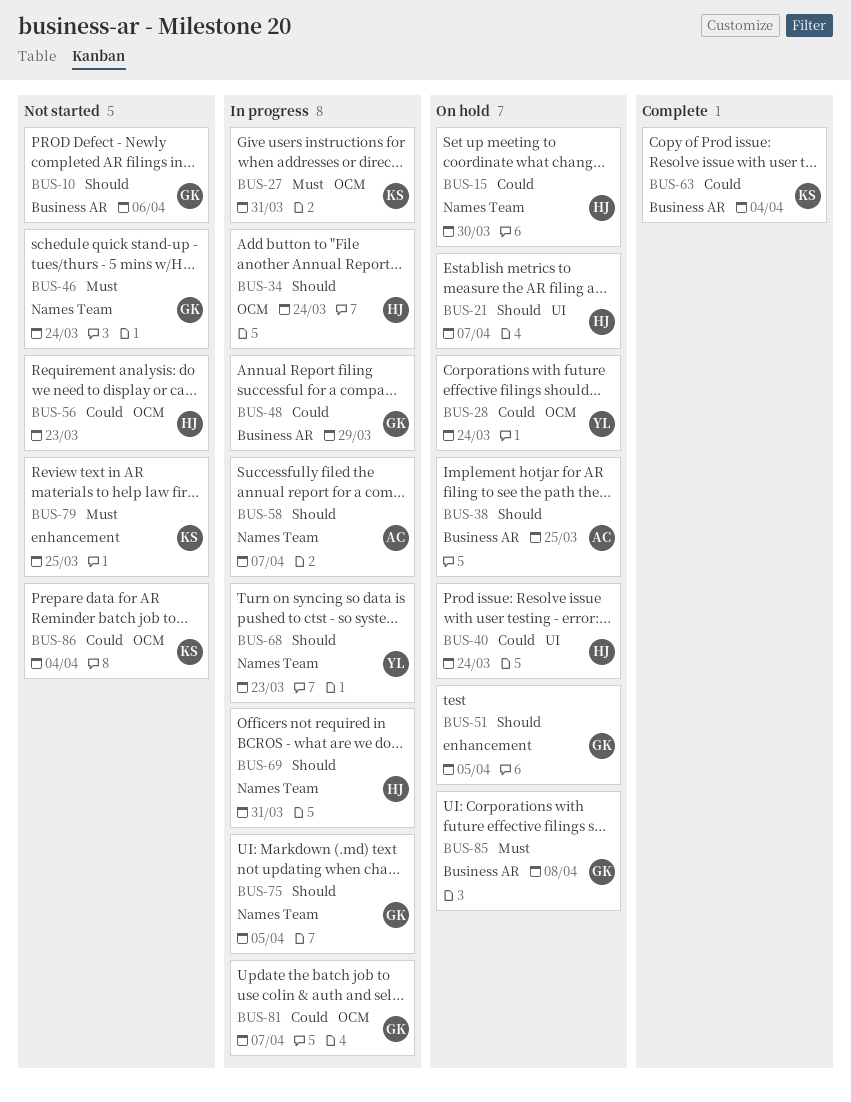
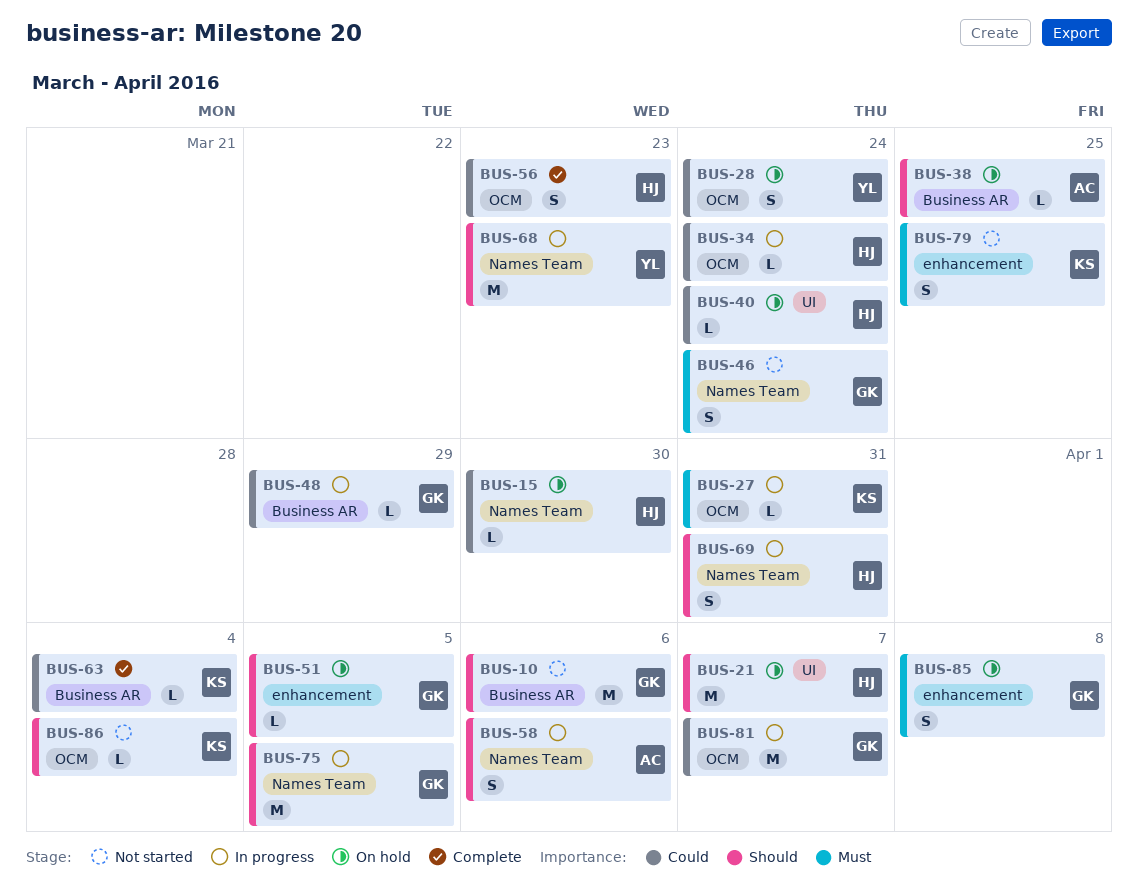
BUS-34, priority: Should -> Could
BUS-56, status: Not started -> Complete
BUS-58, due: Apr 7 -> Apr 6
BUS-85, label: Business AR -> enhancement
BUS-86, priority: Could -> Should

